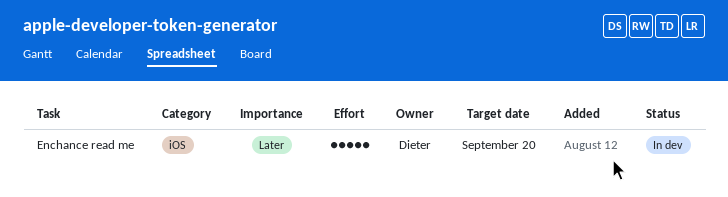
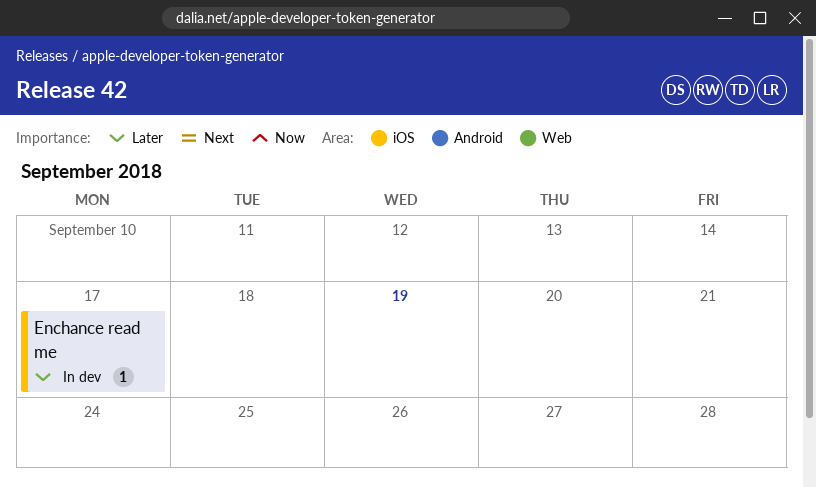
Enchance read me, estimate: 5 -> 1
Enchance read me, due: Sep 20 -> Sep 17

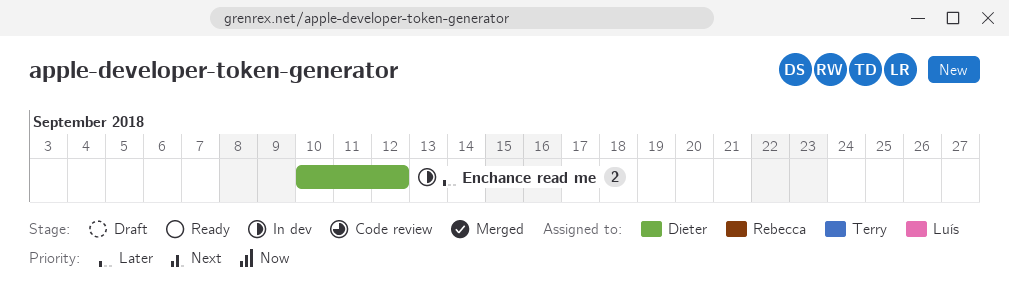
Enchance read me, estimate: 1 -> 2
Enchance read me, due: Sep 17 -> Sep 12

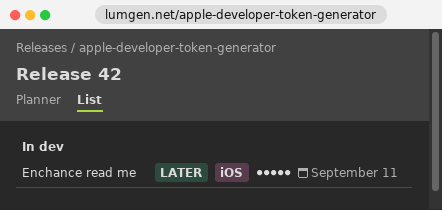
Enchance read me, estimate: 2 -> 5
Enchance read me, due: Sep 12 -> Sep 11

